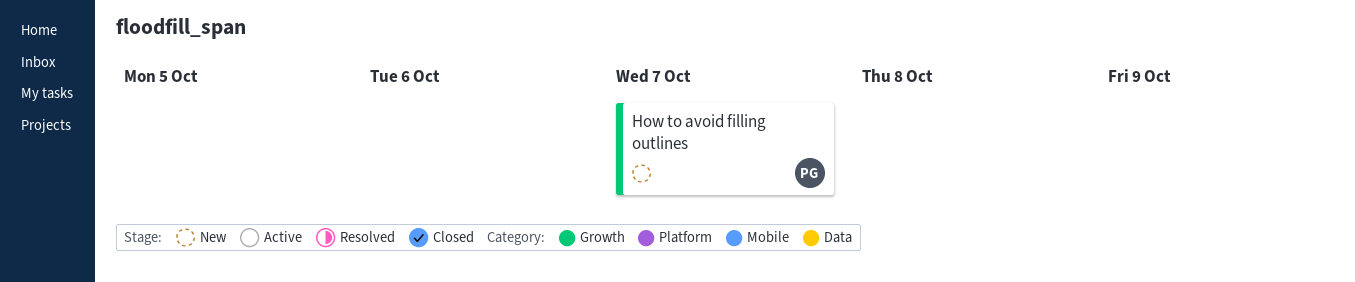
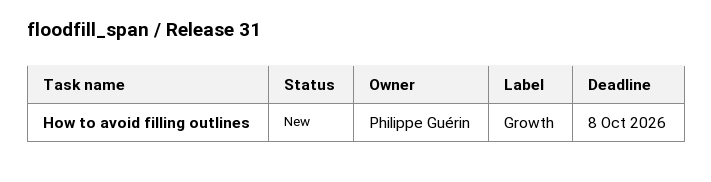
How to avoid filling outlines, due: Oct 7 -> Oct 8

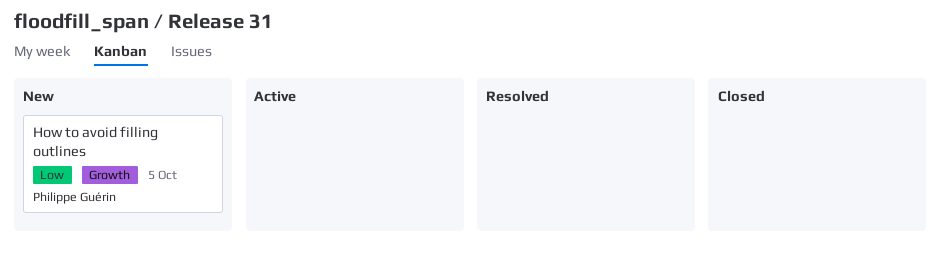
How to avoid filling outlines, due: Oct 8 -> Oct 5

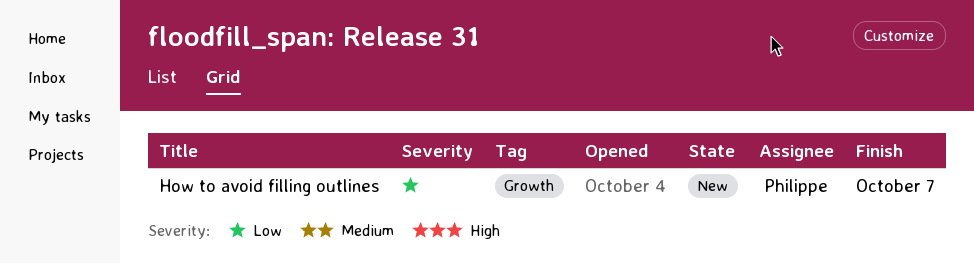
How to avoid filling outlines, due: Oct 5 -> Oct 7

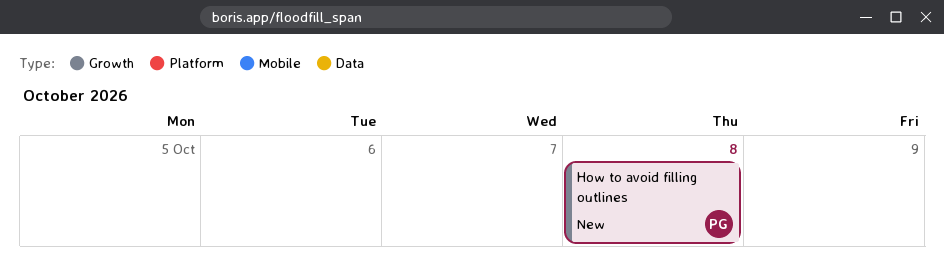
How to avoid filling outlines, due: Oct 7 -> Oct 8

